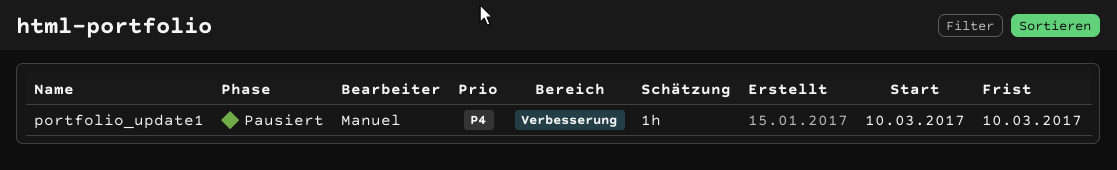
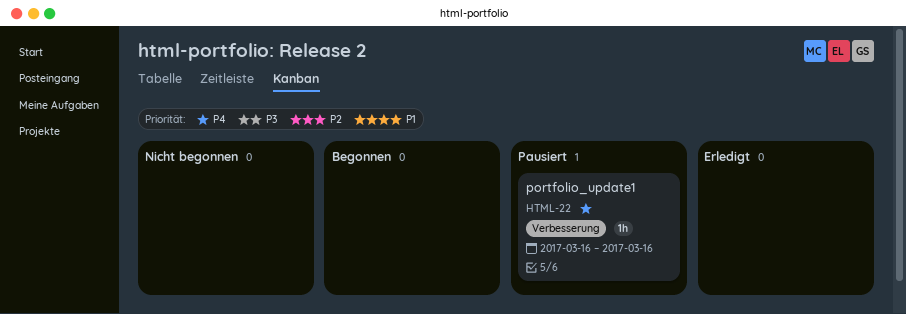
portfolio_update1, start: Mar 10 -> Mar 16
portfolio_update1, due: Mar 10 -> Mar 16

